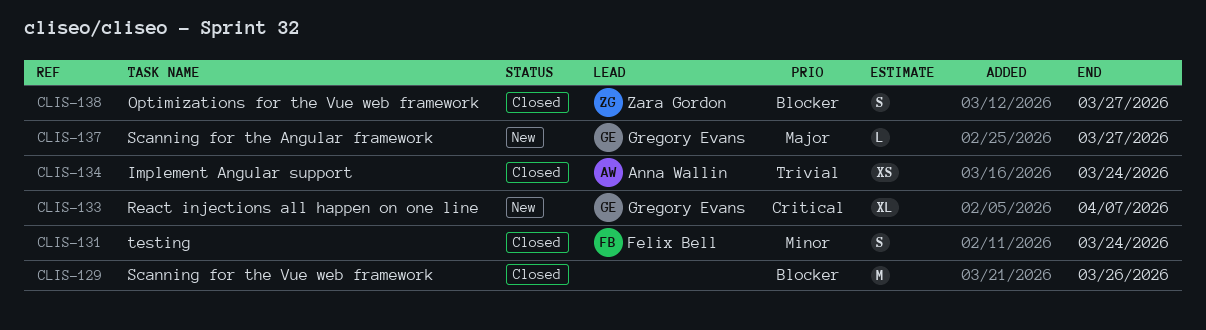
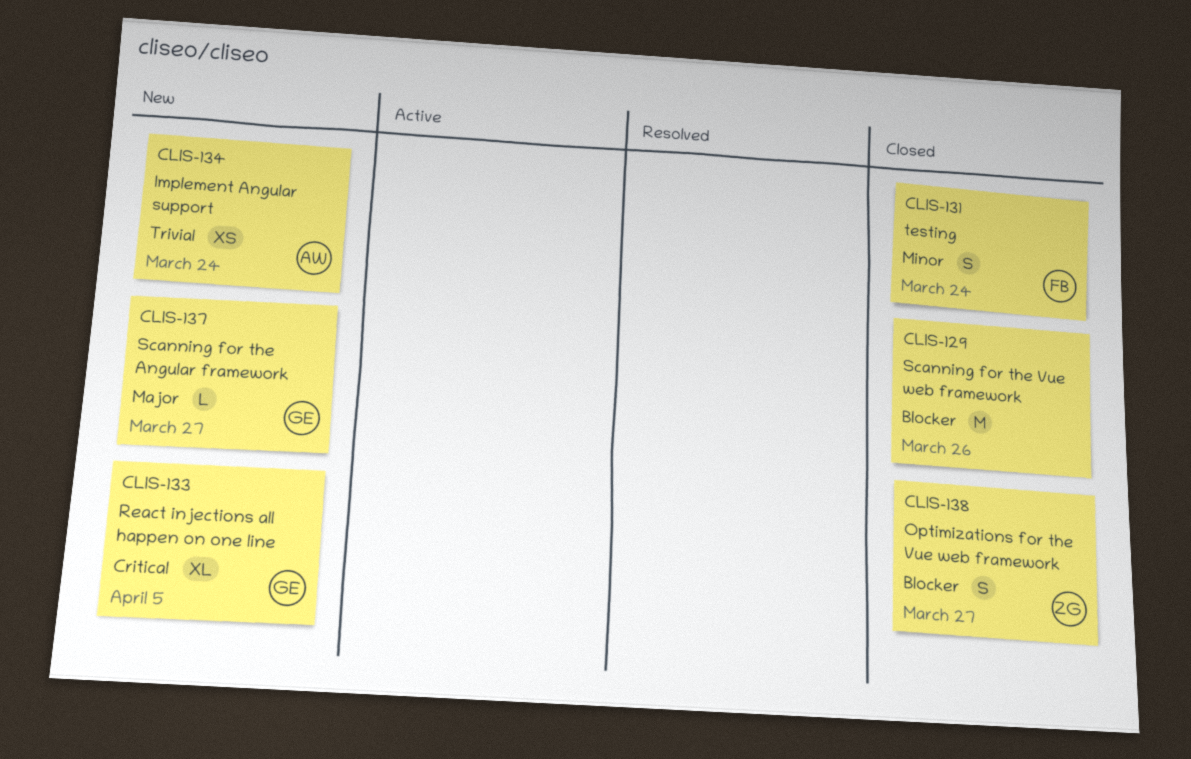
CLIS-133, due: Apr 7 -> Apr 5
CLIS-134, status: Closed -> New

